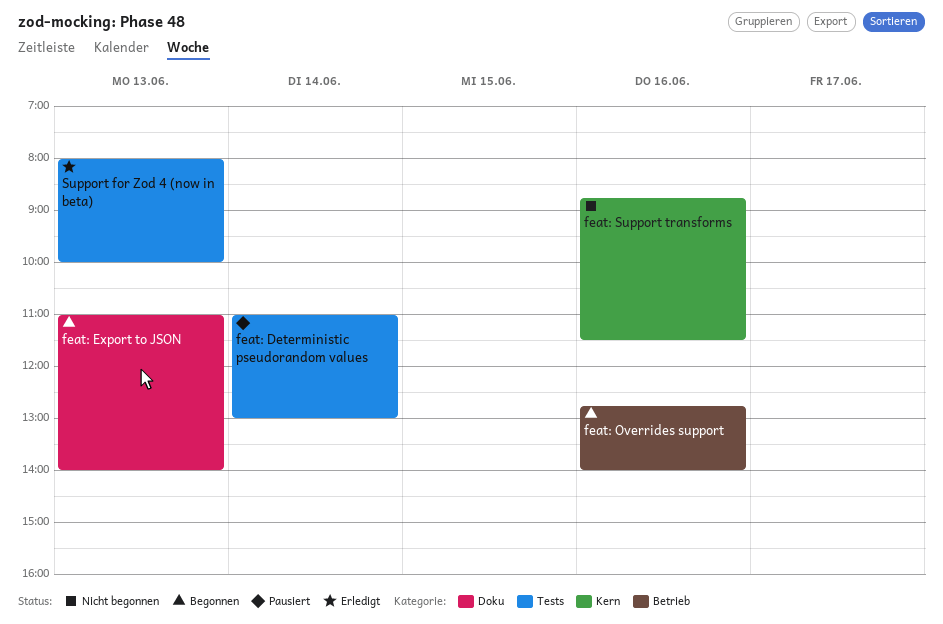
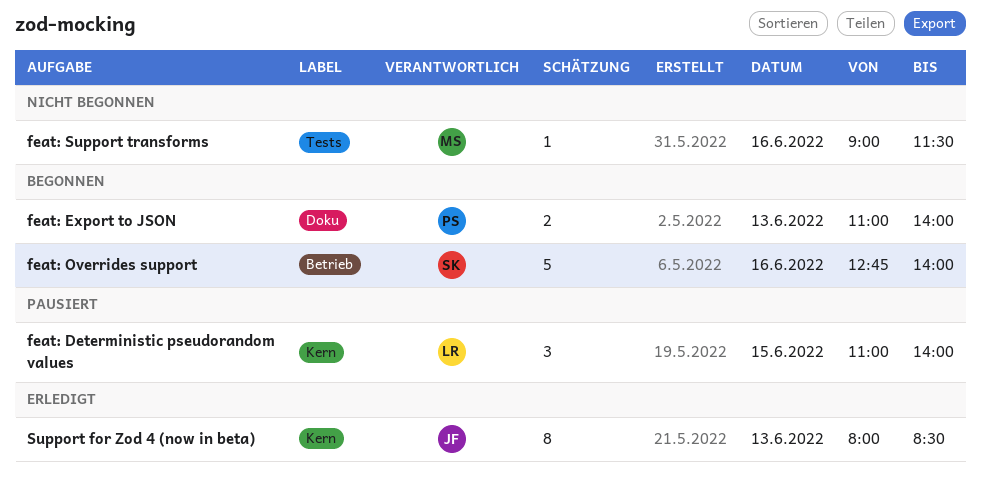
feat: Deterministic pseudorandom values, label: Tests -> Kern
feat: Deterministic pseudorandom values, day: Jun 14 -> Jun 15
feat: Deterministic pseudorandom values, ends: 13:00 -> 14:00
feat: Support transforms, label: Kern -> Tests
feat: Support transforms, begins: 08:45 -> 09:00
Support for Zod 4 (now in beta), label: Tests -> Kern
Support for Zod 4 (now in beta), ends: 10:00 -> 08:30

